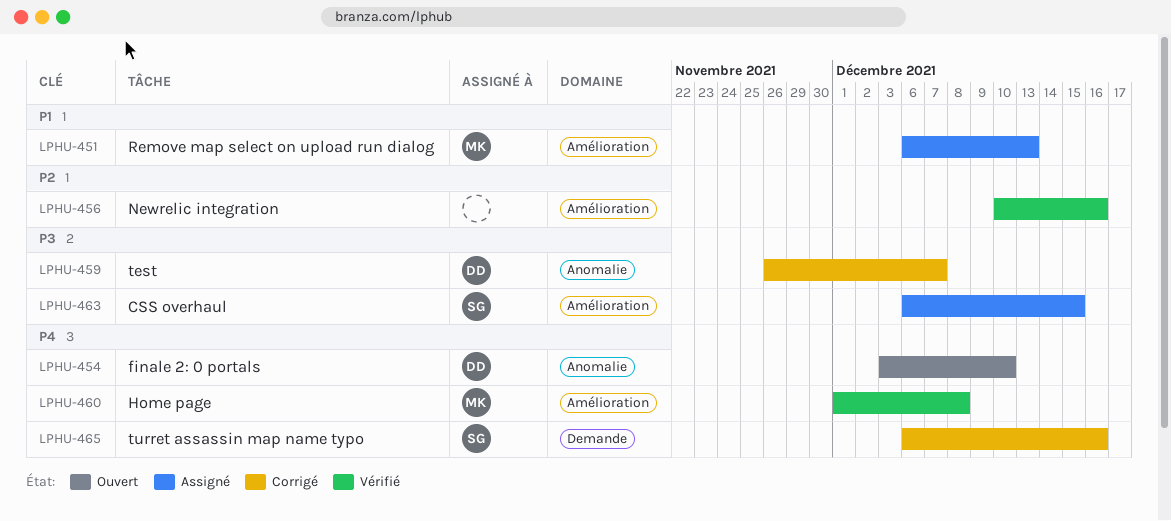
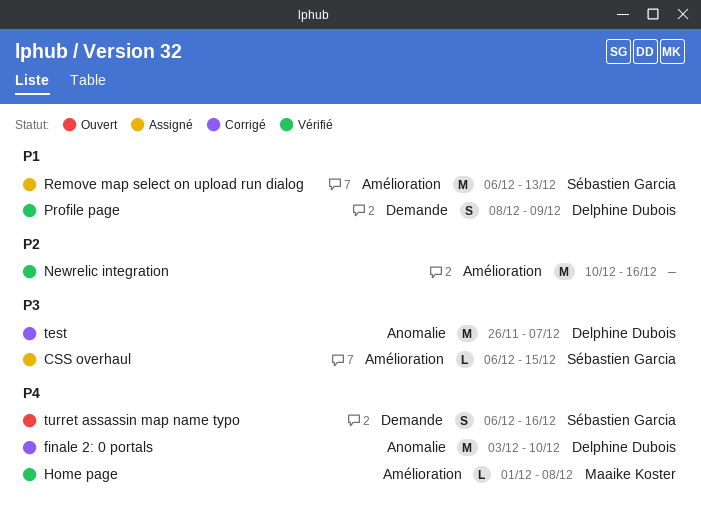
finale 2: 0 portals, status: Ouvert -> Corrigé
Profile page: none -> present
Remove map select on upload run dialog, owner: Maaike Koster -> Sébastien Garcia
turret assassin map name typo, status: Corrigé -> Ouvert

